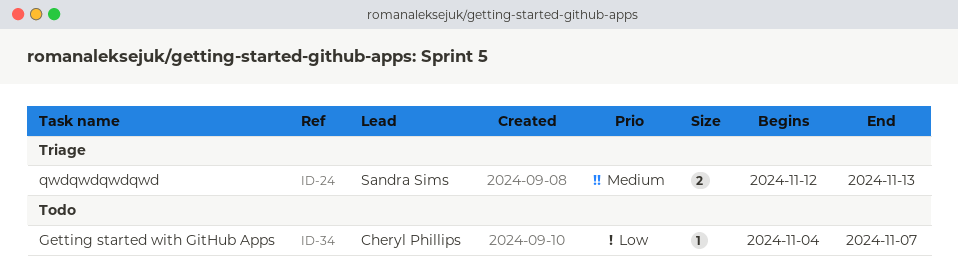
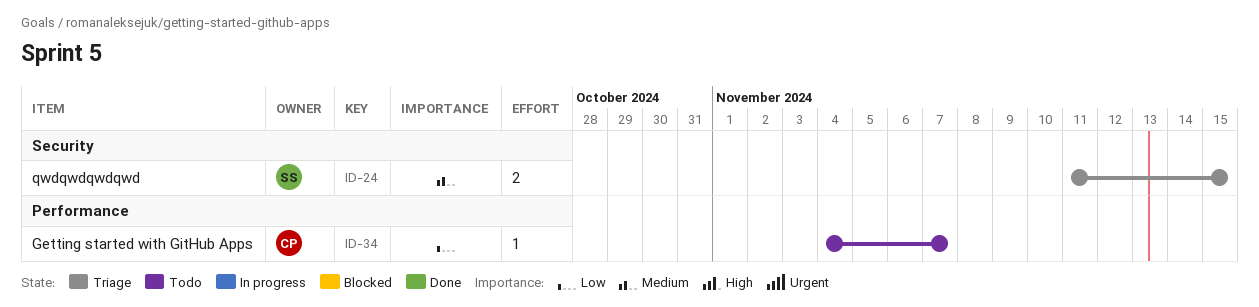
ID-24, start: Nov 12 -> Nov 11
ID-24, due: Nov 13 -> Nov 15

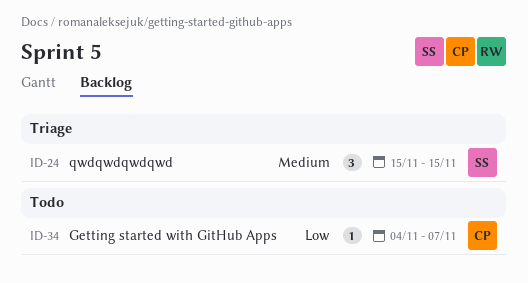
ID-24, estimate: 2 -> 3
ID-24, start: Nov 11 -> Nov 15

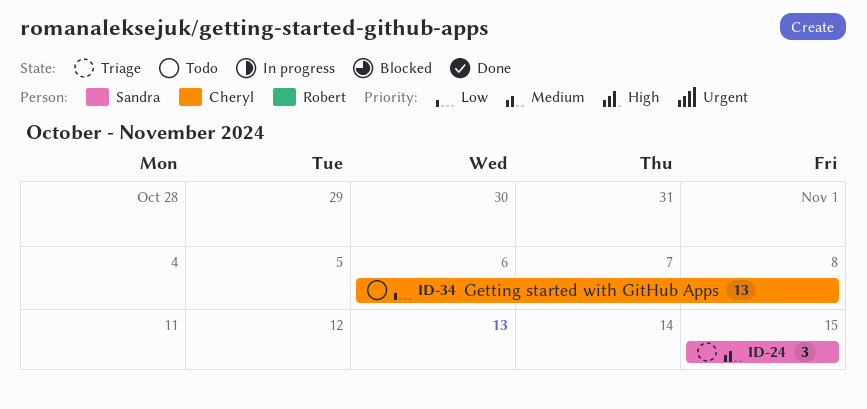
ID-34, estimate: 1 -> 13
ID-34, start: Nov 4 -> Nov 6
ID-34, due: Nov 7 -> Nov 8

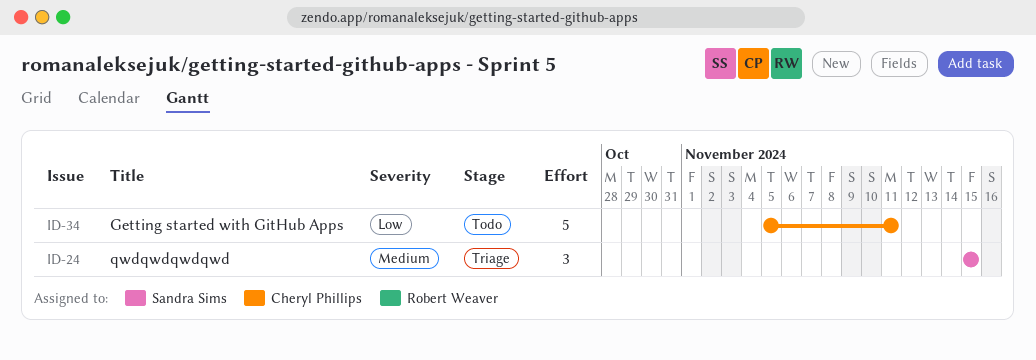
ID-34, estimate: 13 -> 5
ID-34, start: Nov 6 -> Nov 5
ID-34, due: Nov 8 -> Nov 11

